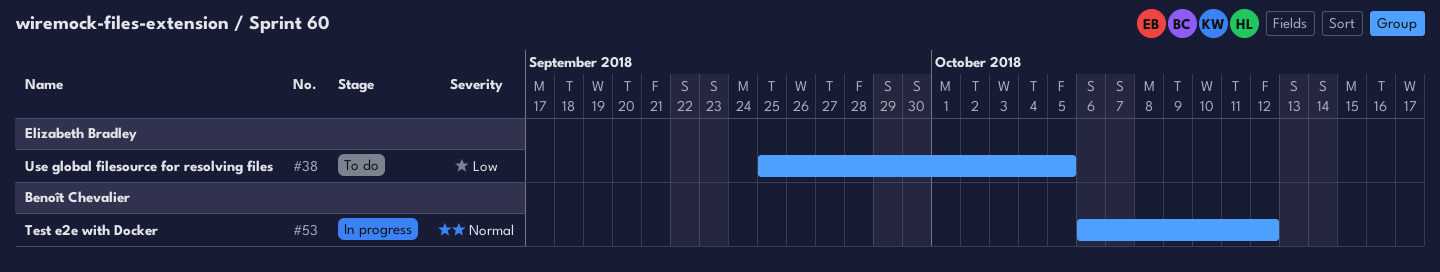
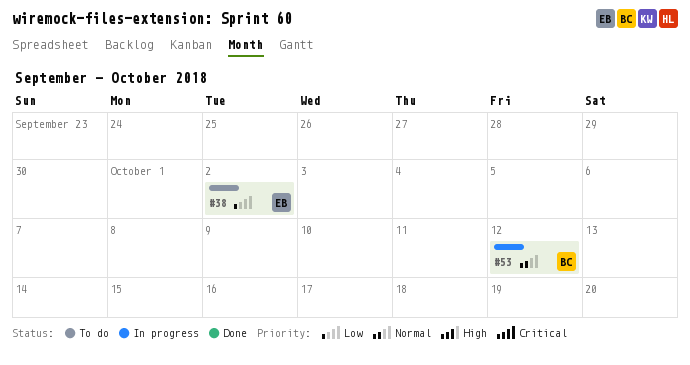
#38, due: Oct 5 -> Oct 2

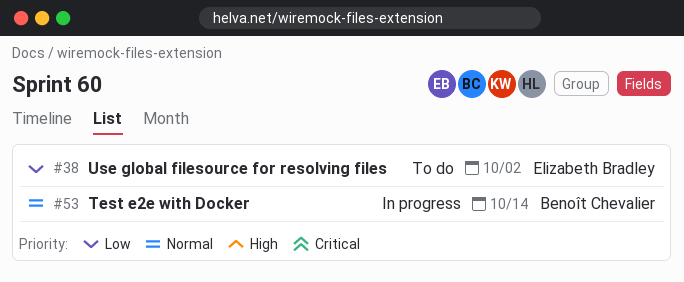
#53, due: Oct 12 -> Oct 14

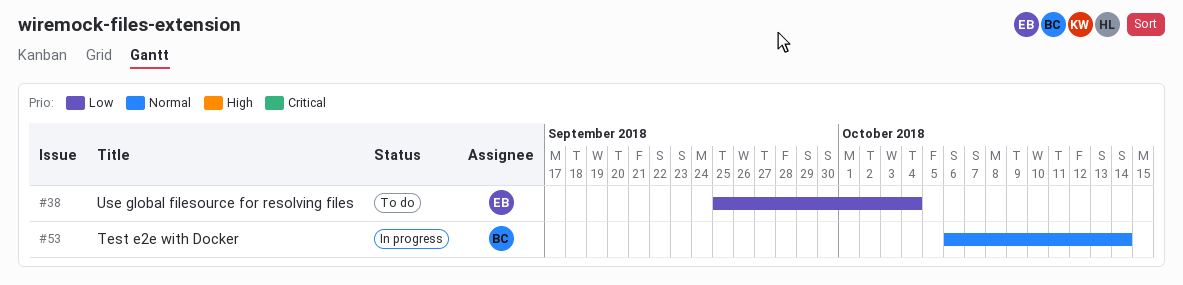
#38, due: Oct 2 -> Oct 4

